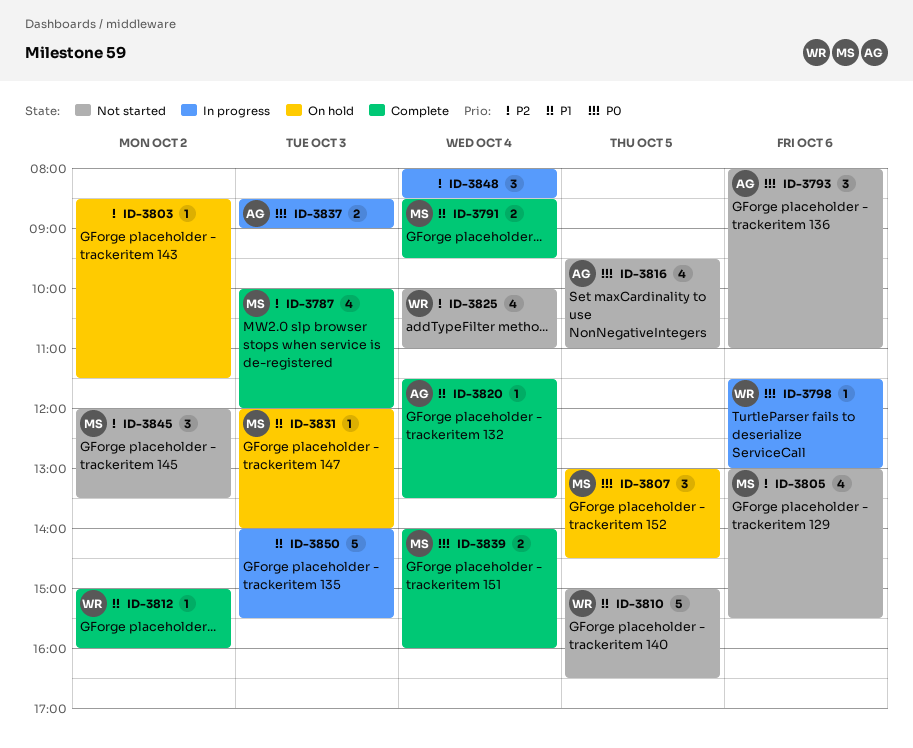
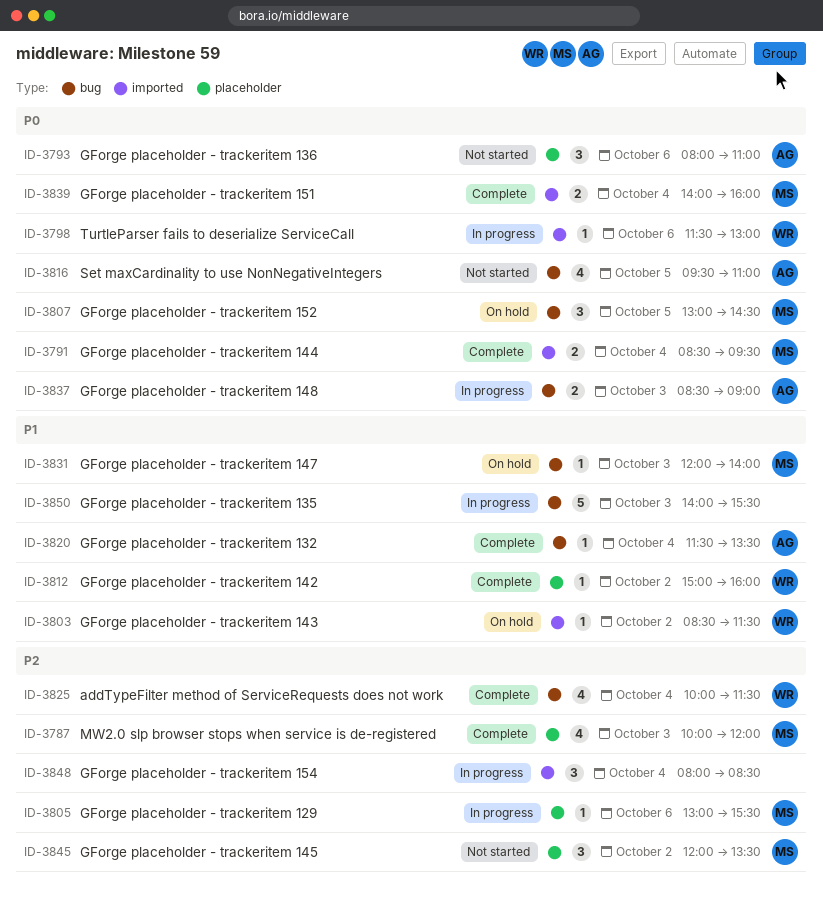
ID-3791, priority: P1 -> P0
ID-3803, owner: none -> WR
ID-3803, priority: P2 -> P1
ID-3805, status: Not started -> In progress
ID-3805, estimate: 4 -> 1
ID-3810: present -> none
ID-3825, status: Not started -> Complete
ID-3825, ends: 11:00 -> 11:30

